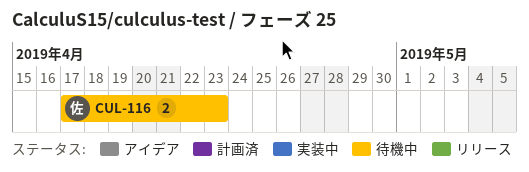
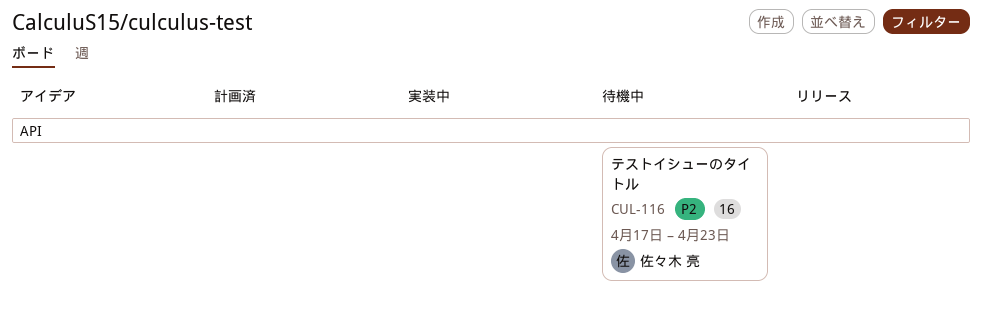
CUL-116, estimate: 2 -> 16

